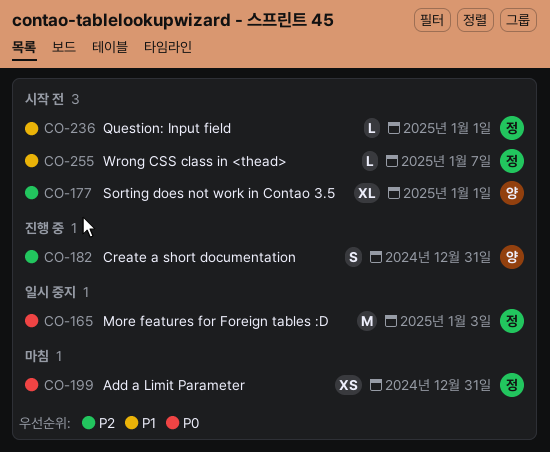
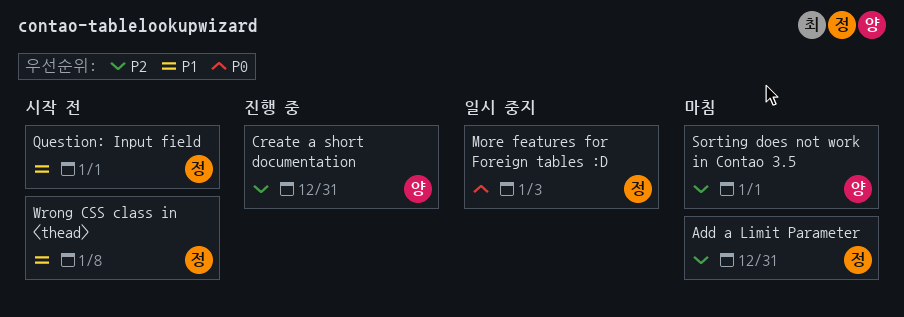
Add a Limit Parameter, priority: P0 -> P2
Sorting does not work in Contao 3.5, status: 시작 전 -> 마침
Wrong CSS class in <thead>, due: Jan 7 -> Jan 8

